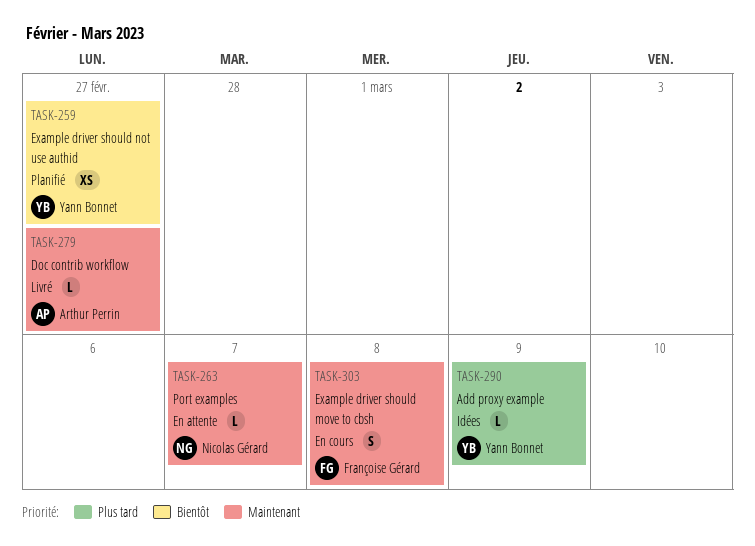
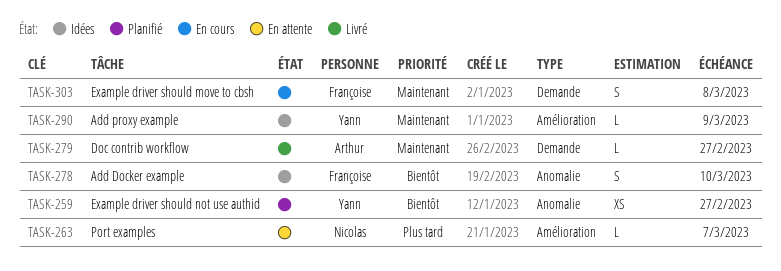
TASK-263, priority: Maintenant -> Plus tard
TASK-278: none -> present
TASK-290, priority: Plus tard -> Maintenant

